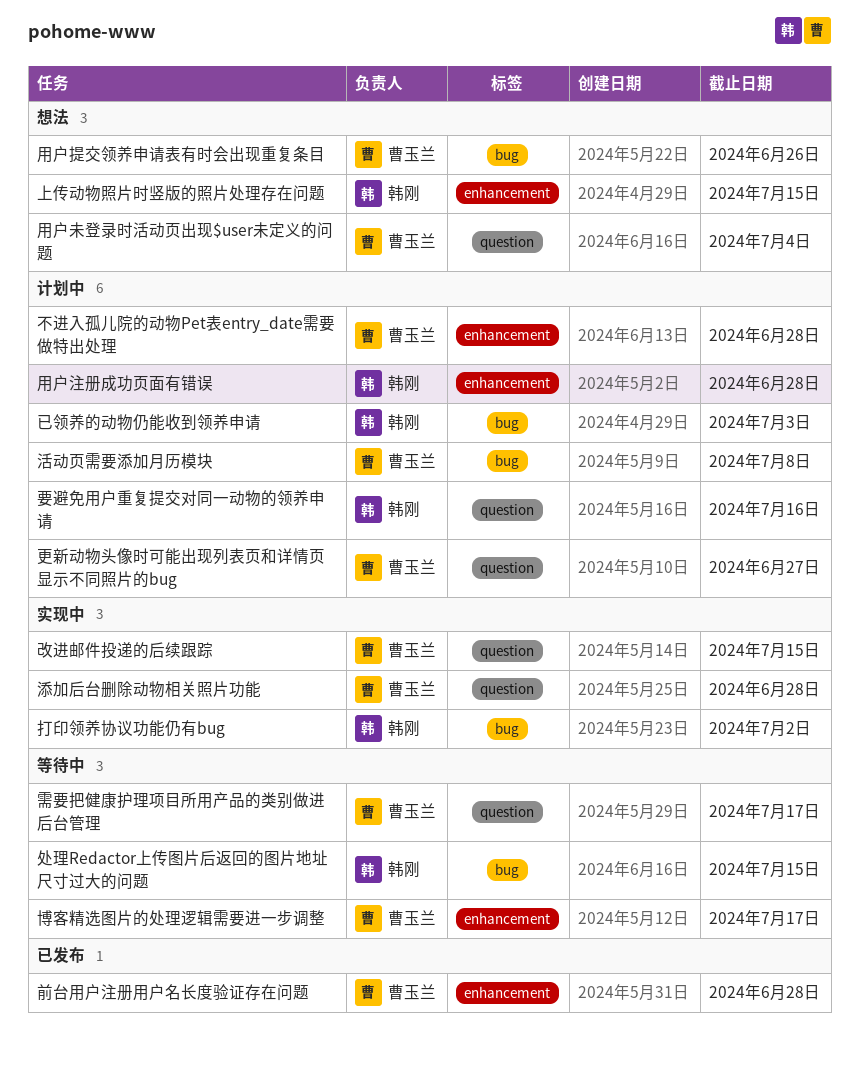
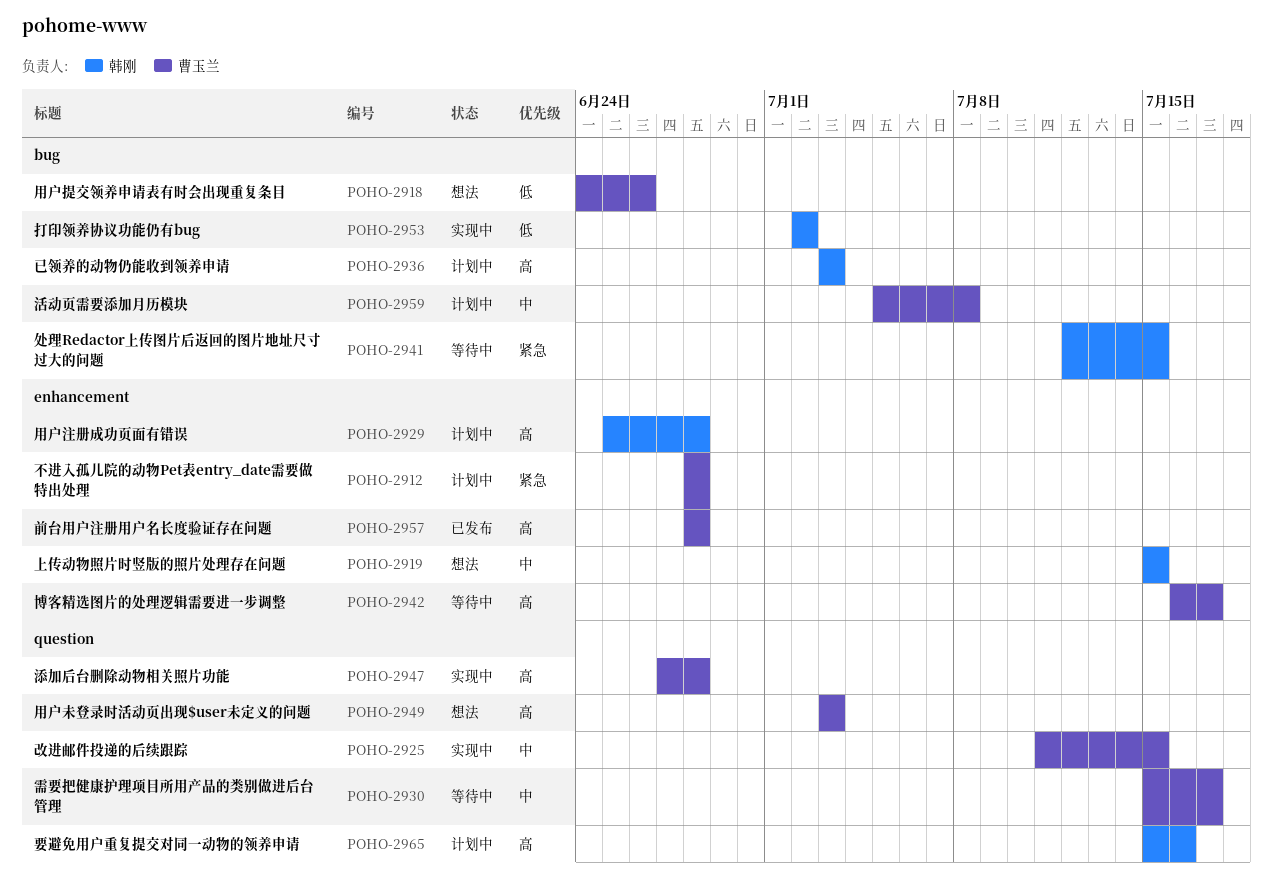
更新动物头像时可能出现列表页和详情页显示不同照片的bug: present -> none
用户未登录时活动页出现$user未定义的问题, due: Jul 4 -> Jul 3

